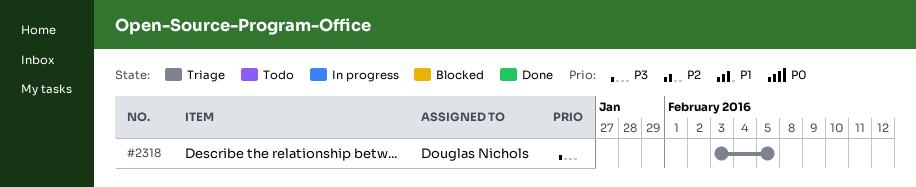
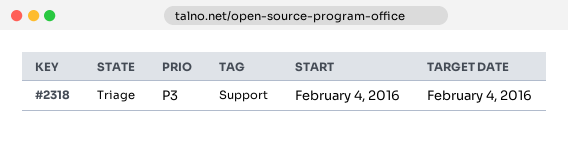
#2318, start: Feb 3 -> Feb 4
#2318, due: Feb 5 -> Feb 4

